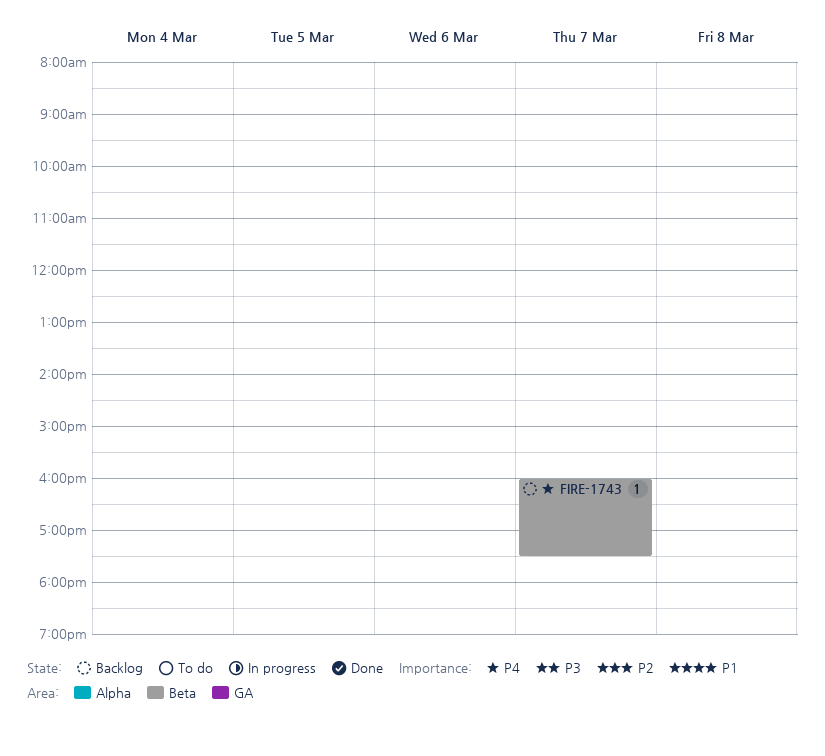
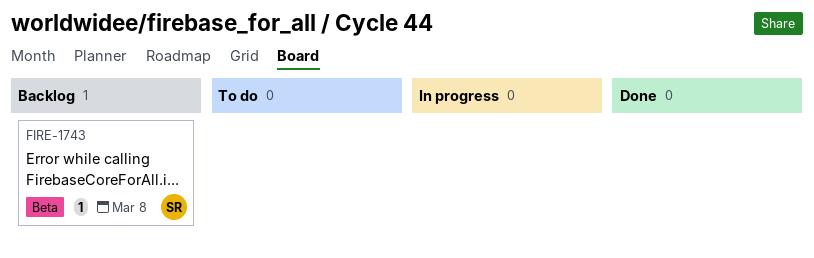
FIRE-1743, day: Mar 7 -> Mar 8

